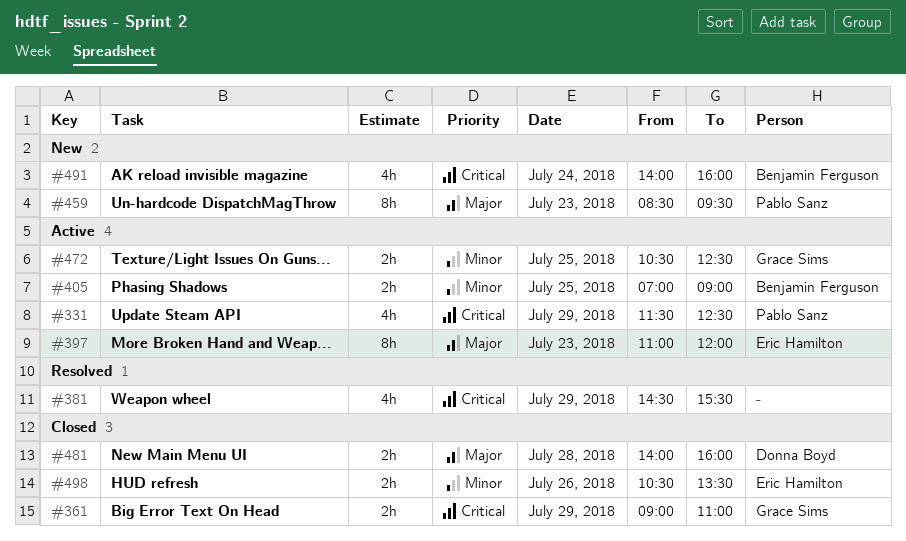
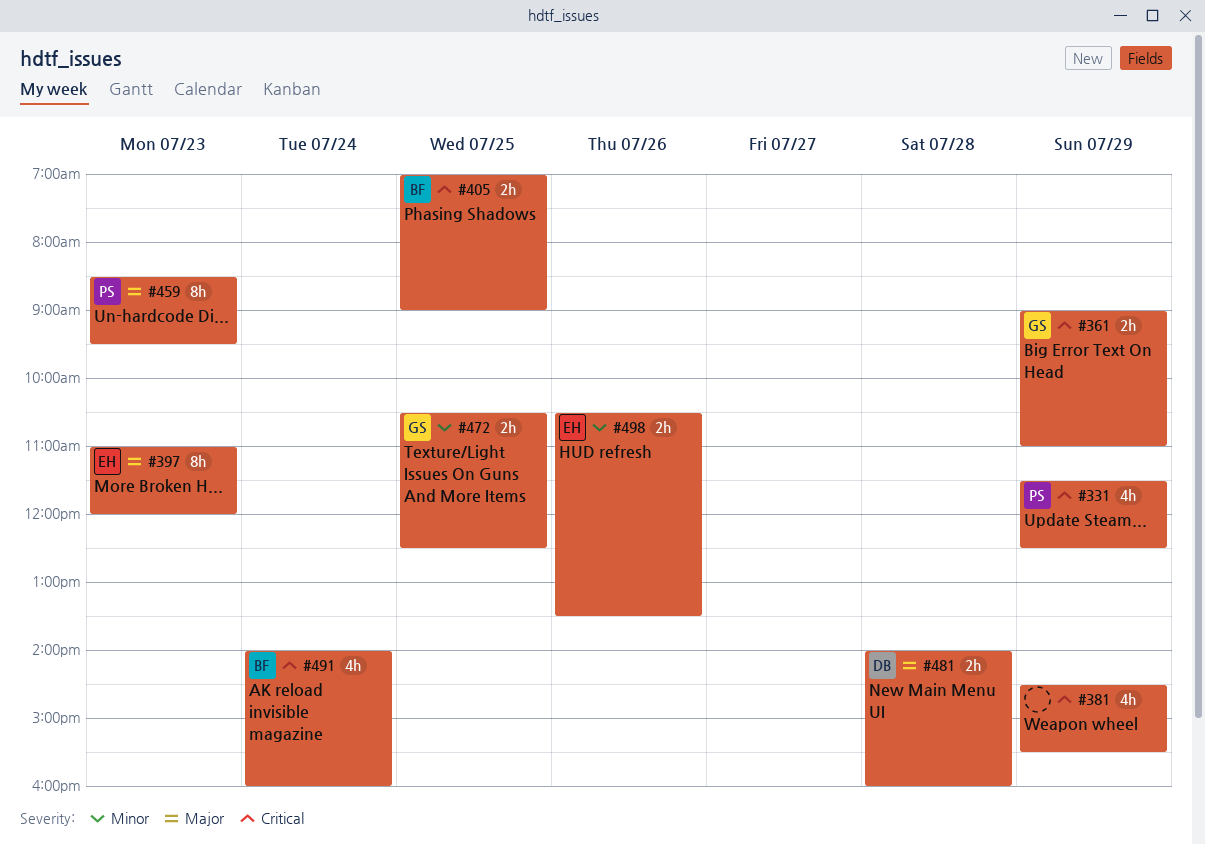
#405, priority: Minor -> Critical

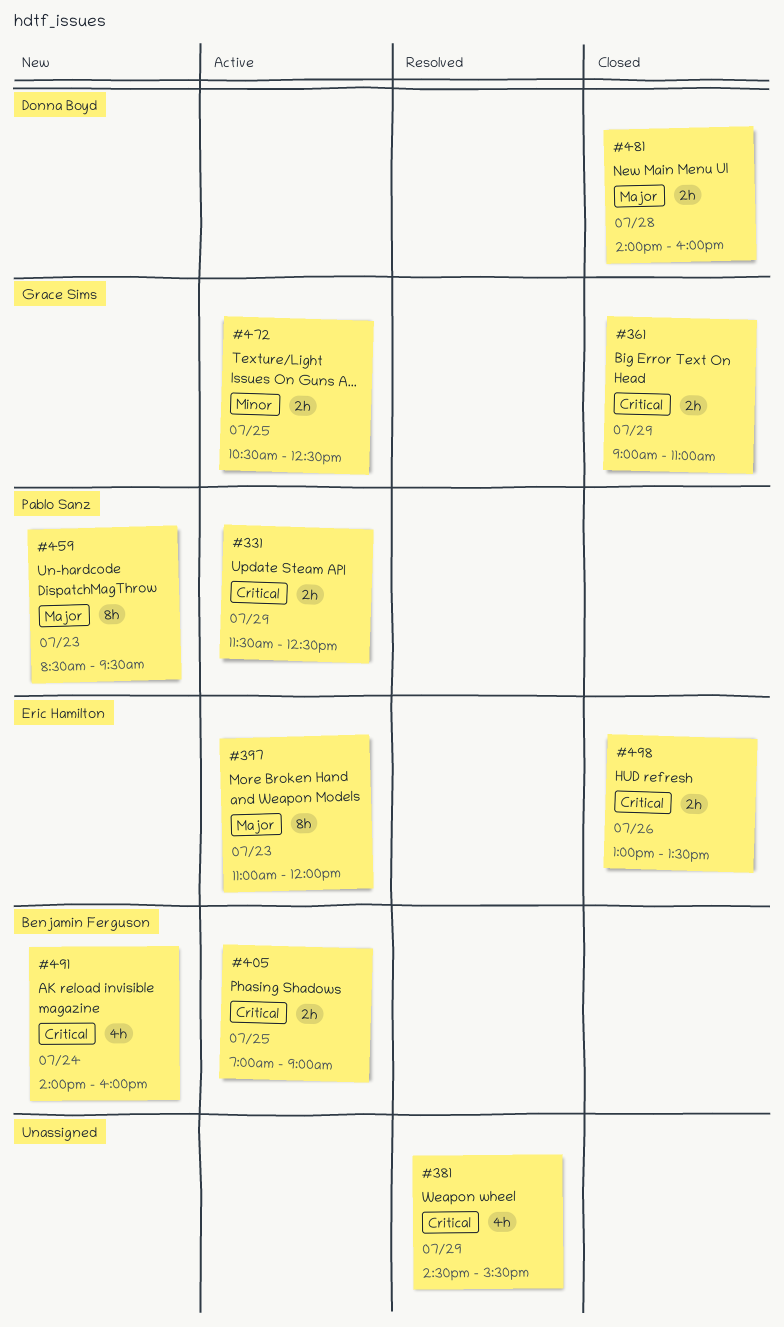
#331, estimate: 4h -> 2h
#498, priority: Minor -> Critical
#498, begins: 10:30 -> 13:00

